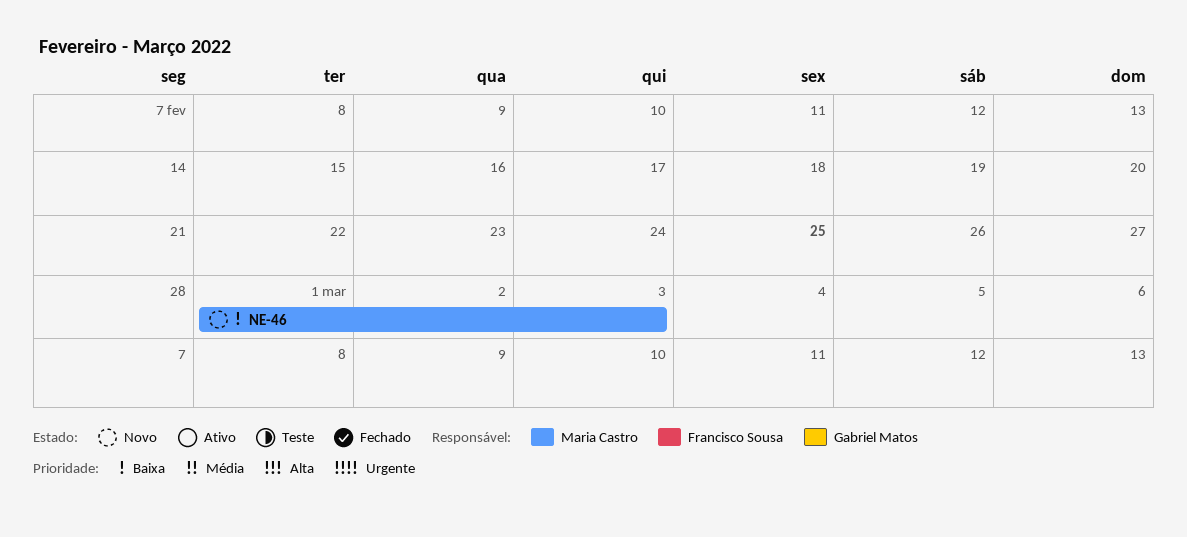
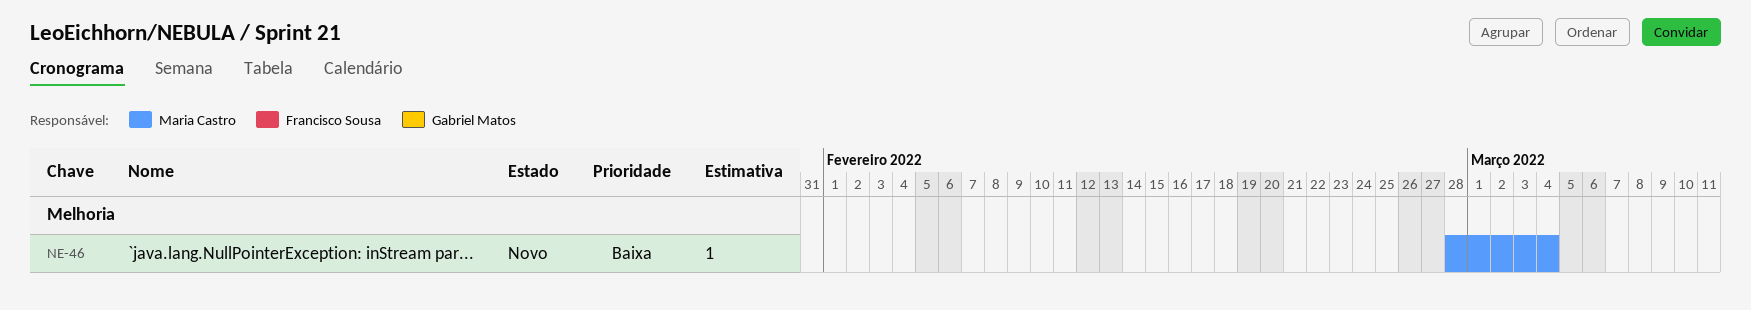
NE-46, start: Mar 1 -> Feb 28
NE-46, due: Mar 3 -> Mar 4

